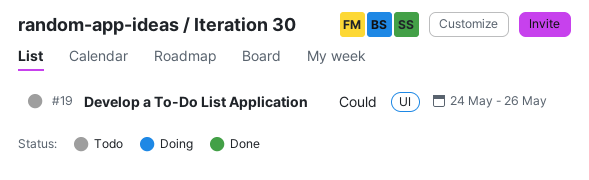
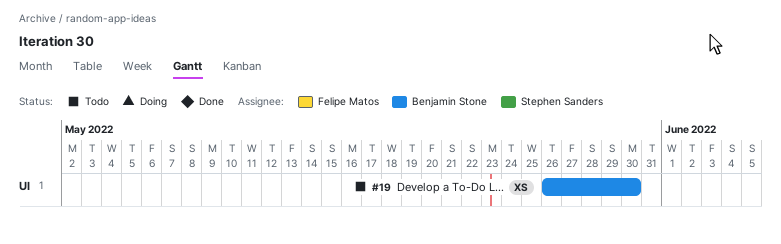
#19, start: May 24 -> May 26
#19, due: May 26 -> May 30

